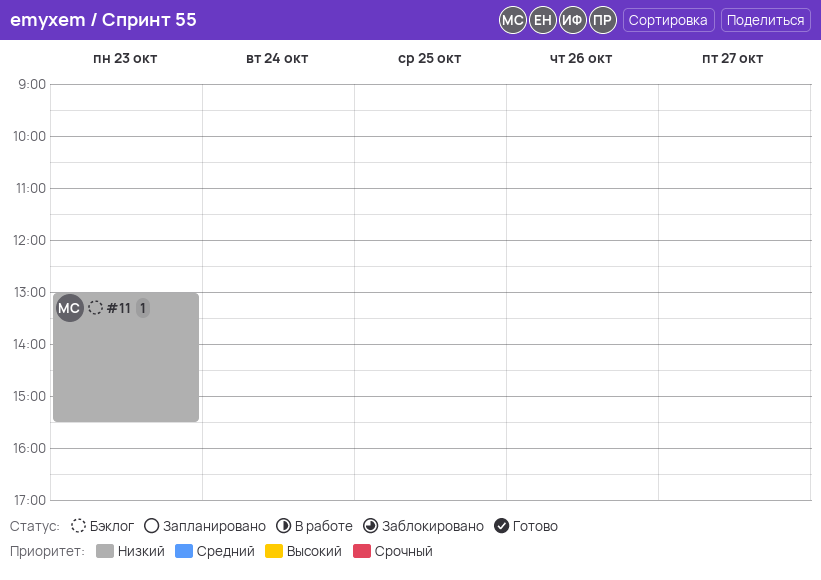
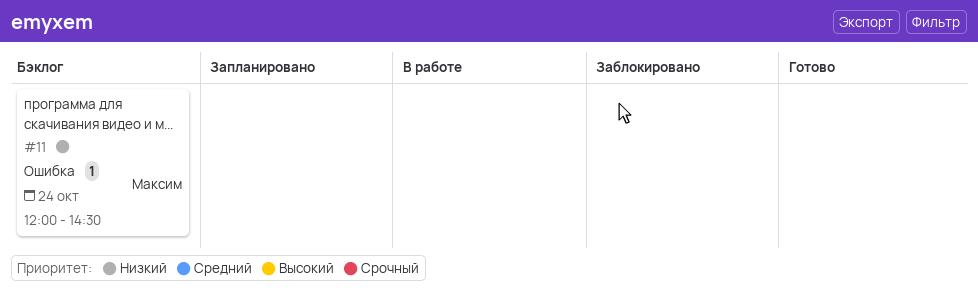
#11, day: Oct 23 -> Oct 24
#11, begins: 13:00 -> 12:00
#11, ends: 15:30 -> 14:30

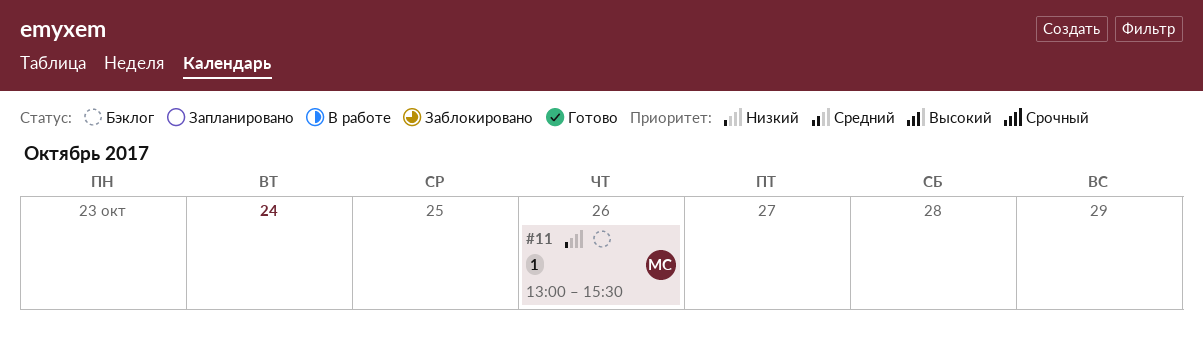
#11, day: Oct 24 -> Oct 26
#11, begins: 12:00 -> 13:00
#11, ends: 14:30 -> 15:30

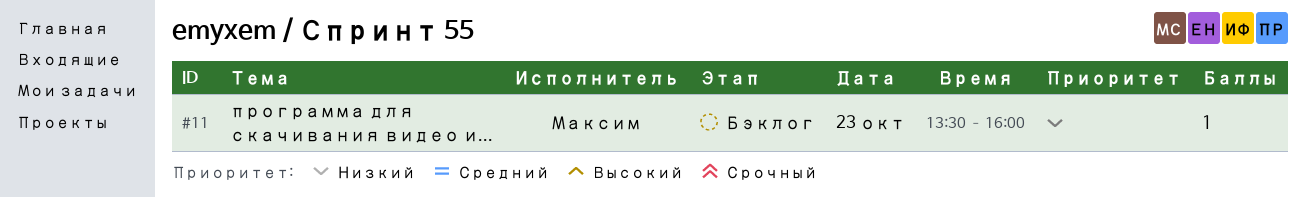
#11, day: Oct 26 -> Oct 23
#11, begins: 13:00 -> 13:30
#11, ends: 15:30 -> 16:00

